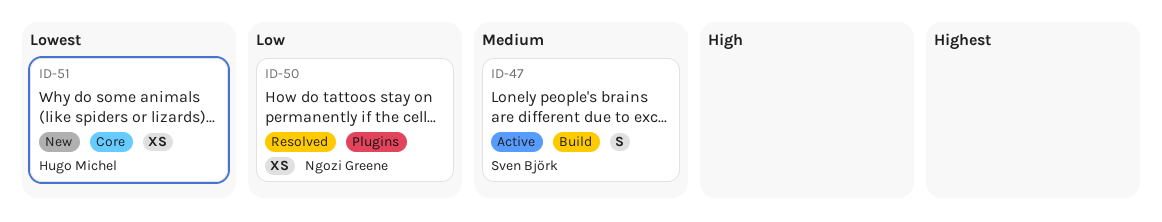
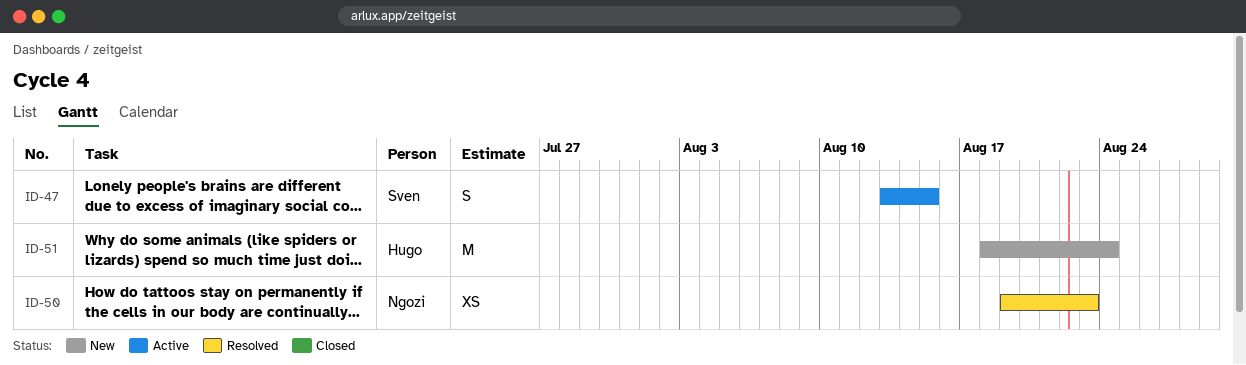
ID-51, estimate: XS -> M

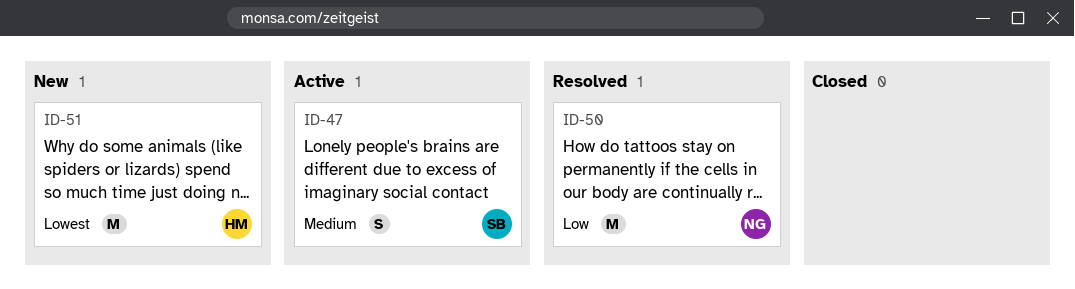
ID-50, estimate: XS -> M

